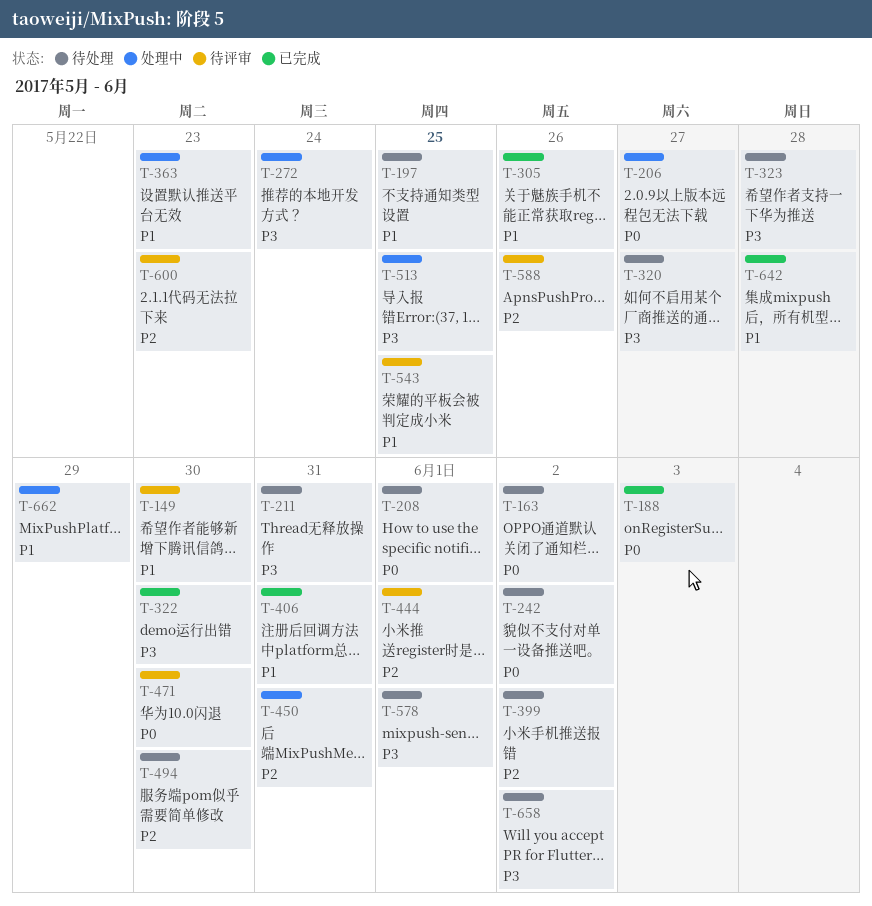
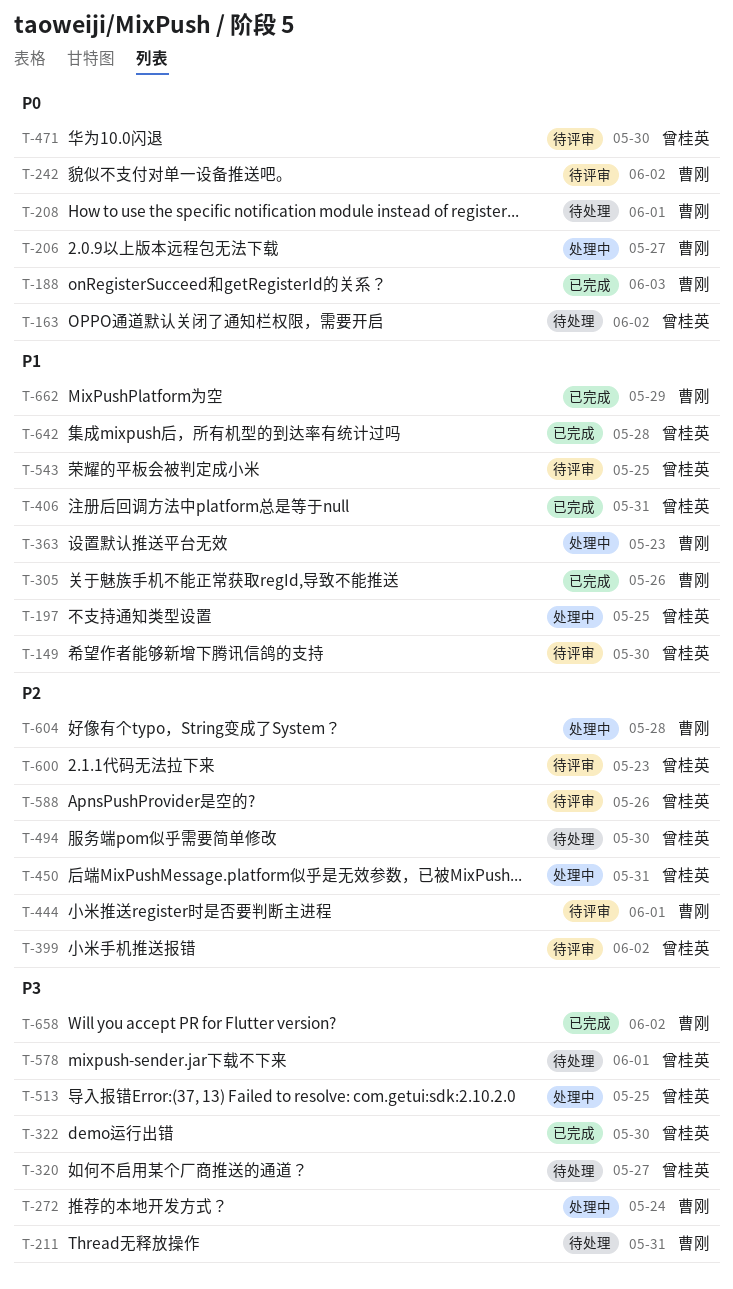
T-197, status: 待处理 -> 处理中
T-242, status: 待处理 -> 待评审
T-323: present -> none
T-399, status: 待处理 -> 待评审
T-604: none -> present
T-658, status: 待处理 -> 已完成
T-662, status: 处理中 -> 已完成

